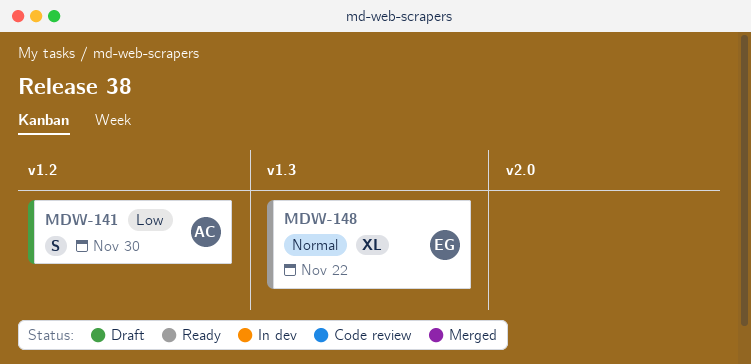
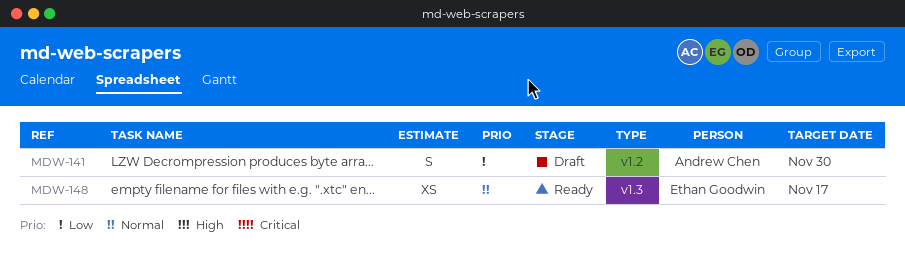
MDW-148, estimate: XL -> XS
MDW-148, due: Nov 22 -> Nov 17

